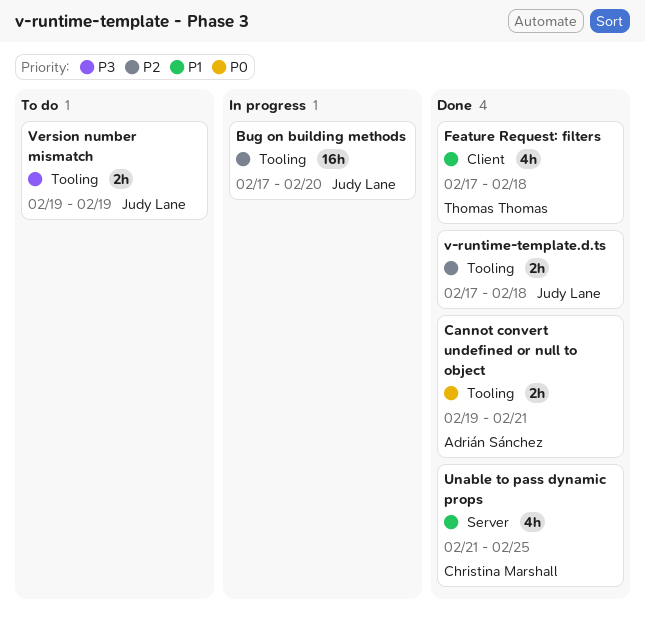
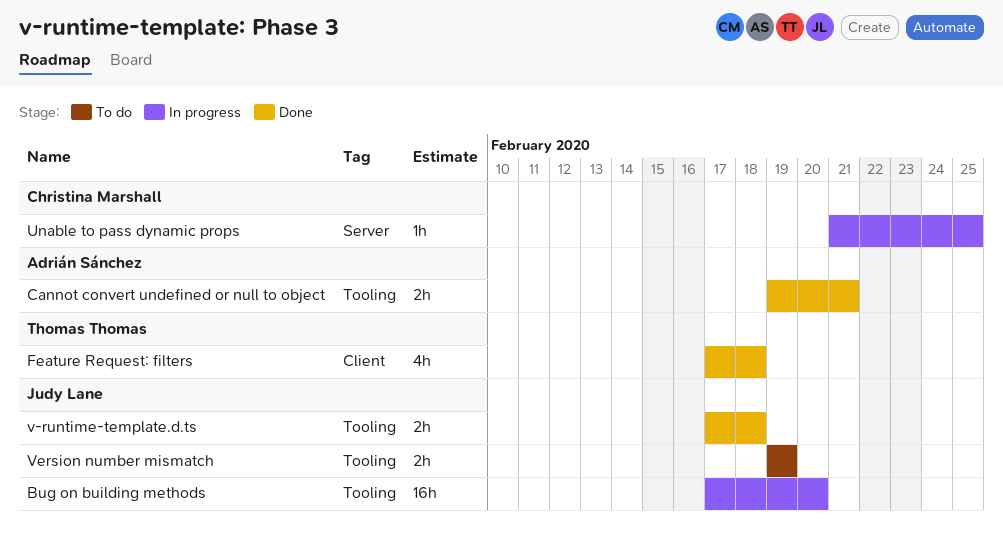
Unable to pass dynamic props, status: Done -> In progress
Unable to pass dynamic props, estimate: 4h -> 1h

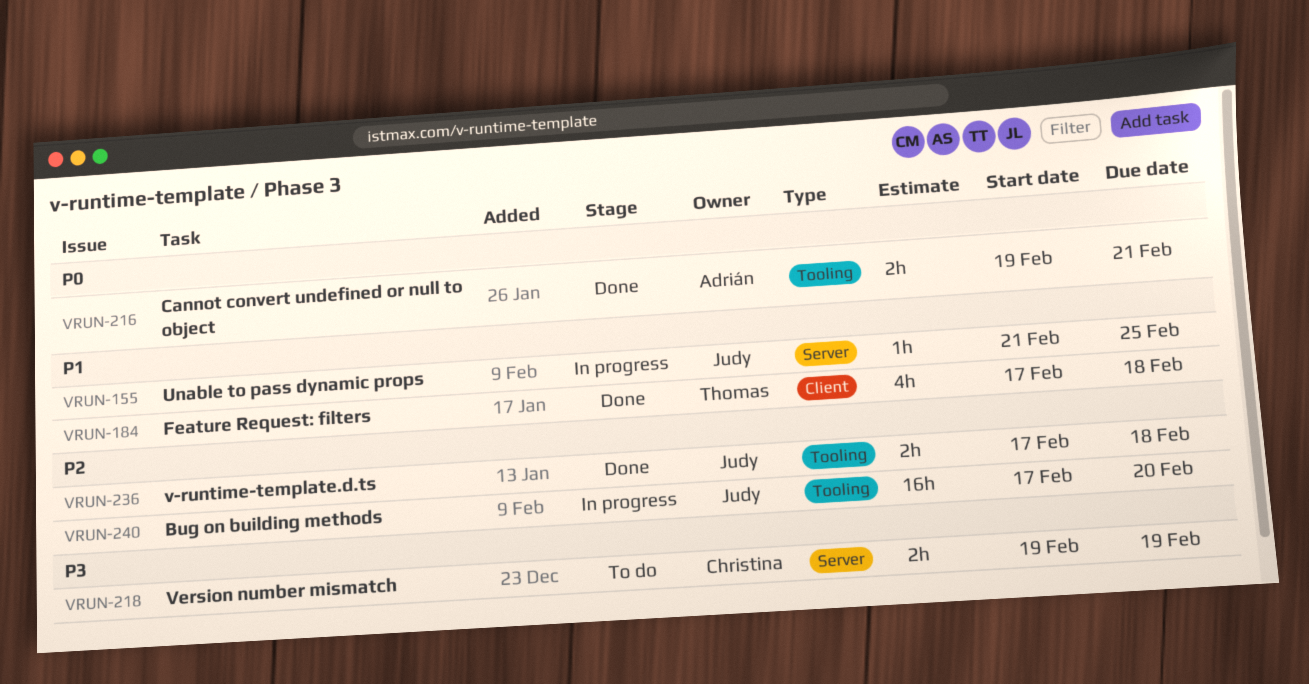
Unable to pass dynamic props, owner: Christina Marshall -> Judy Lane
Version number mismatch, owner: Judy Lane -> Christina Marshall
Version number mismatch, label: Tooling -> Server

